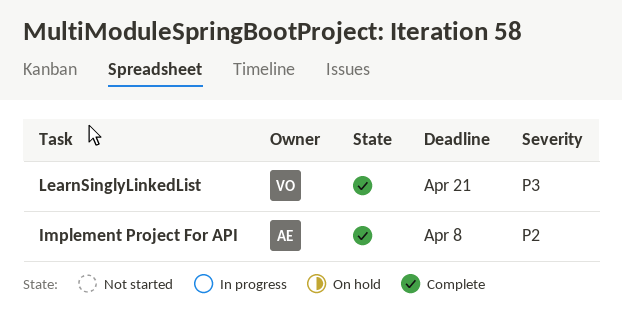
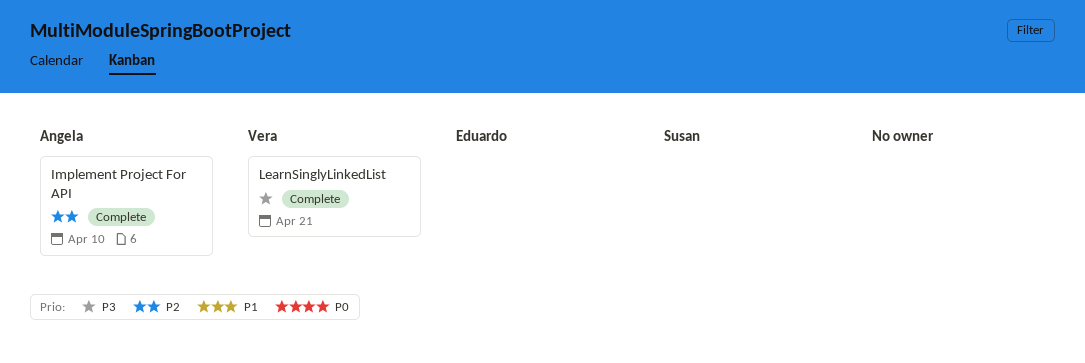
Implement Project For API, due: Apr 8 -> Apr 10

